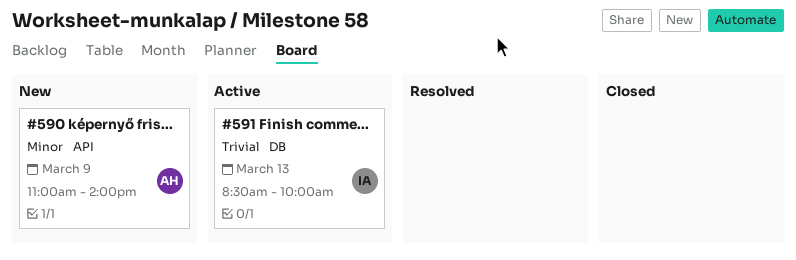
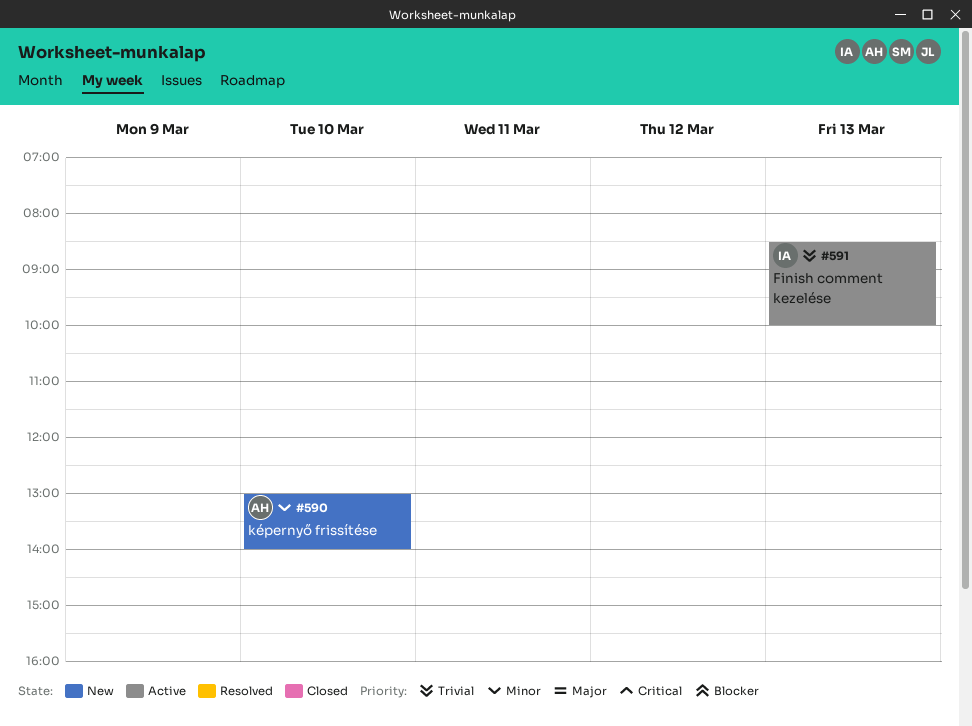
#590, day: Mar 9 -> Mar 10
#590, begins: 11:00 -> 13:00

